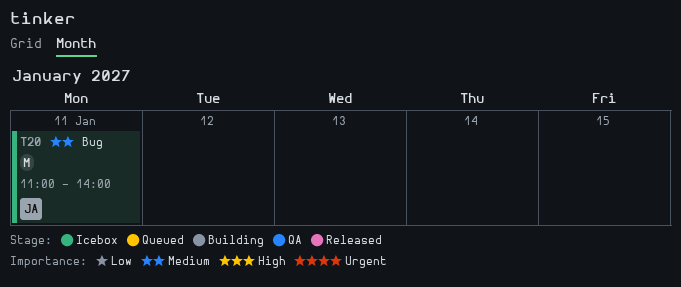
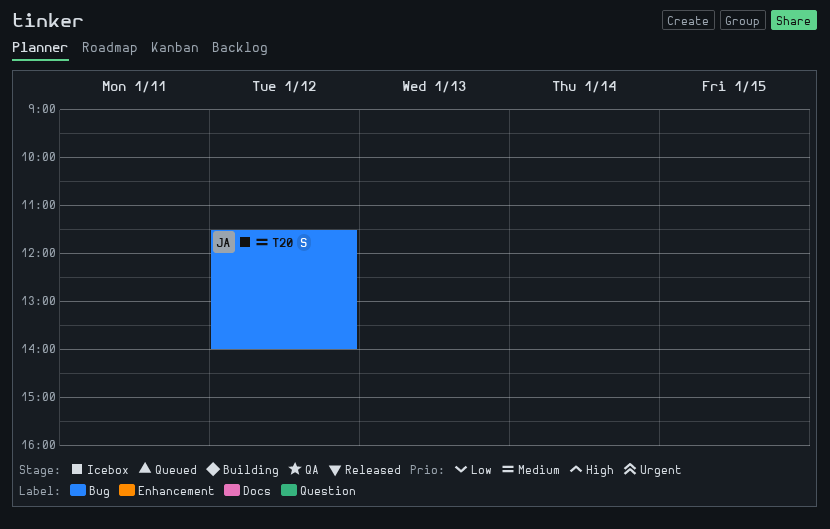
T20, estimate: M -> S
T20, day: Jan 11 -> Jan 12
T20, begins: 11:00 -> 11:30

